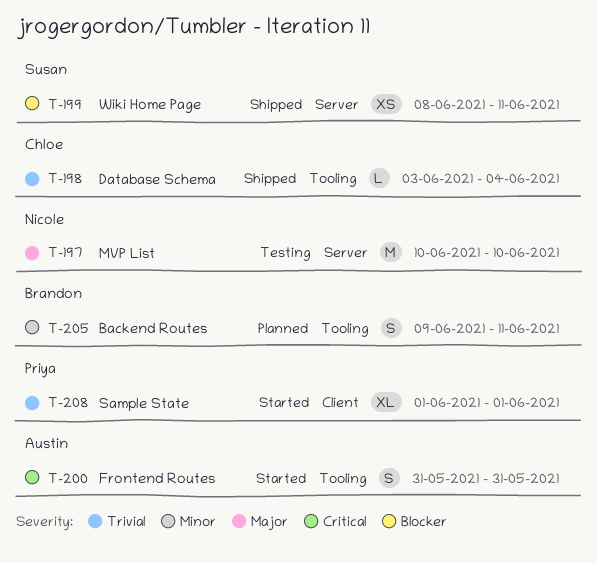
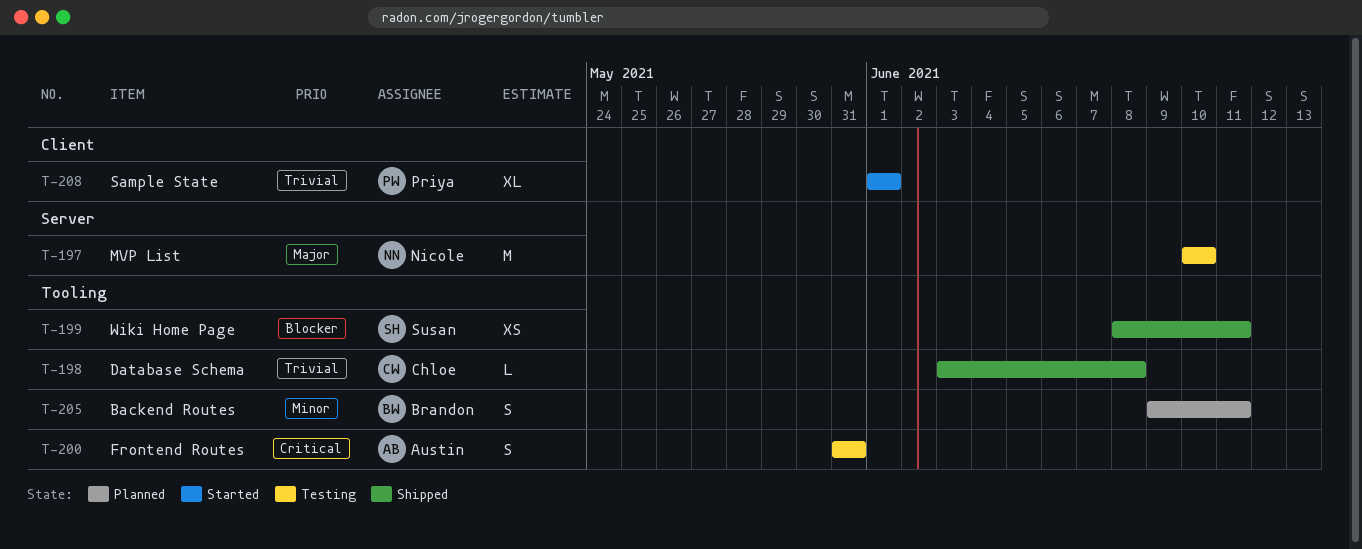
T-198, due: Jun 4 -> Jun 8
T-199, label: Server -> Tooling
T-200, status: Started -> Testing

